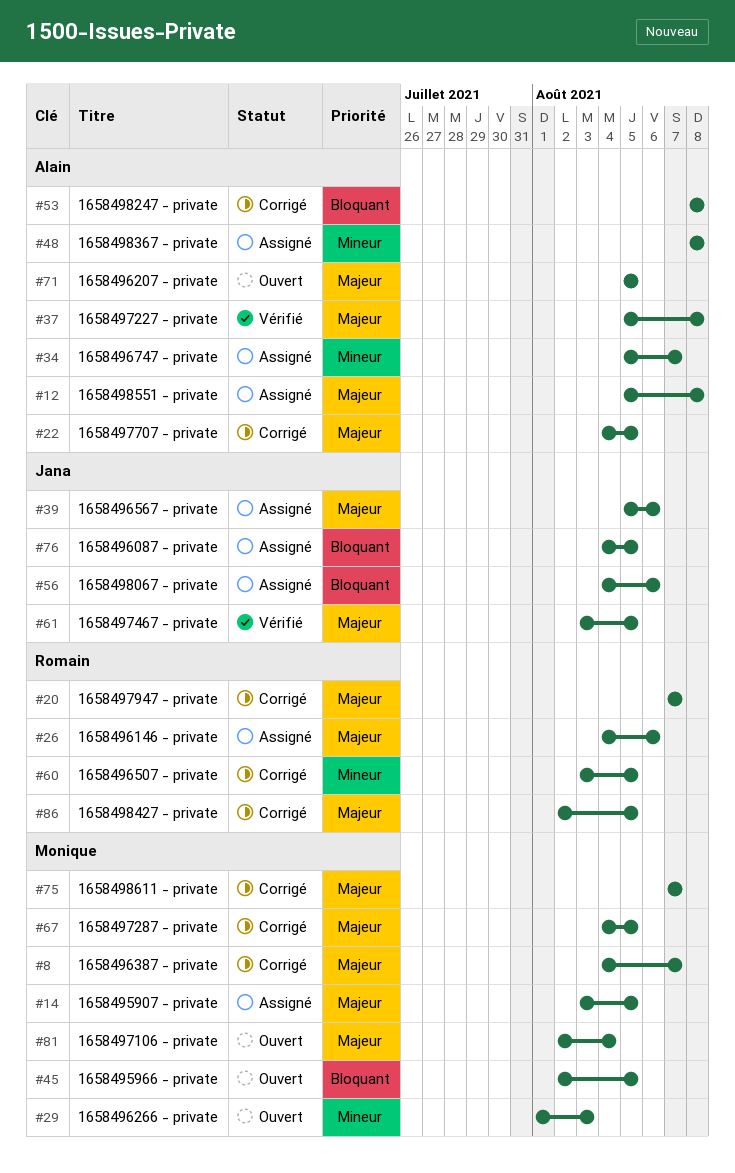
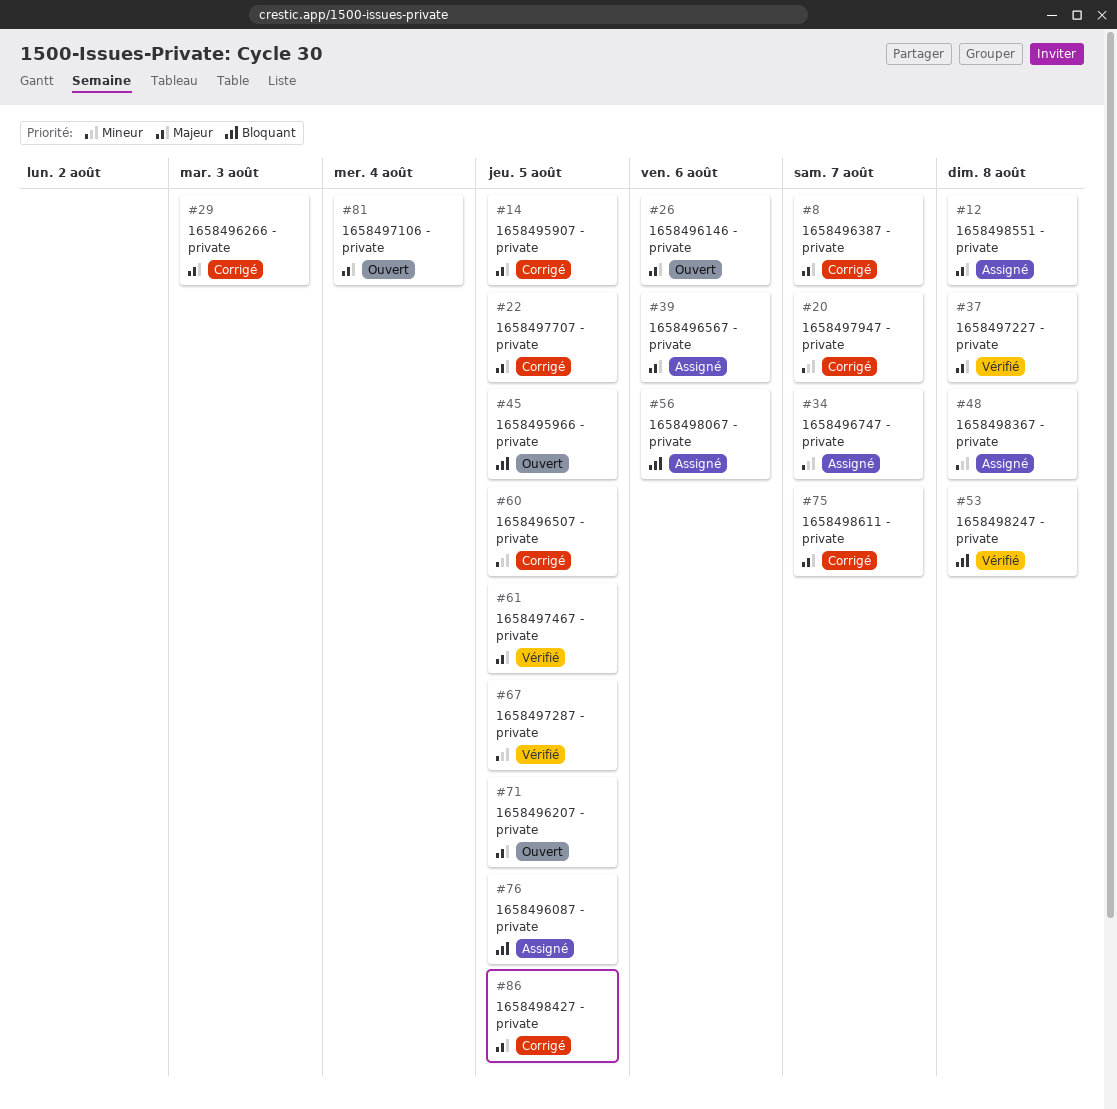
#14, status: Assigné -> Corrigé
#20, priority: Majeur -> Mineur
#26, status: Assigné -> Ouvert
#29, status: Ouvert -> Corrigé
#29, priority: Mineur -> Majeur
#53, status: Corrigé -> Vérifié
#67, status: Corrigé -> Vérifié
#67, priority: Majeur -> Mineur

